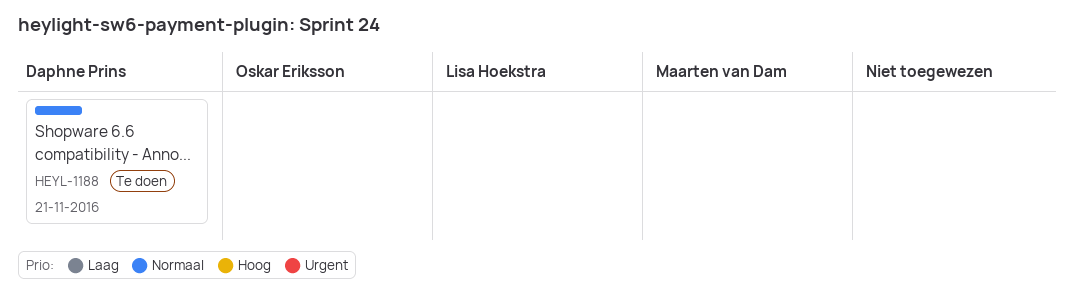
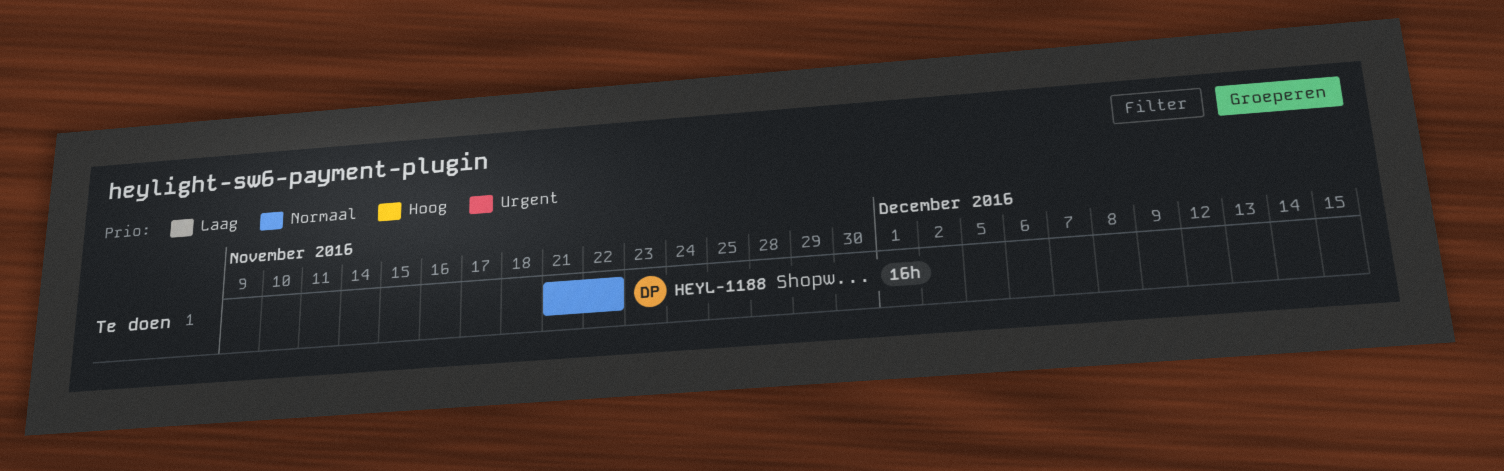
HEYL-1188, due: Nov 21 -> Nov 22

